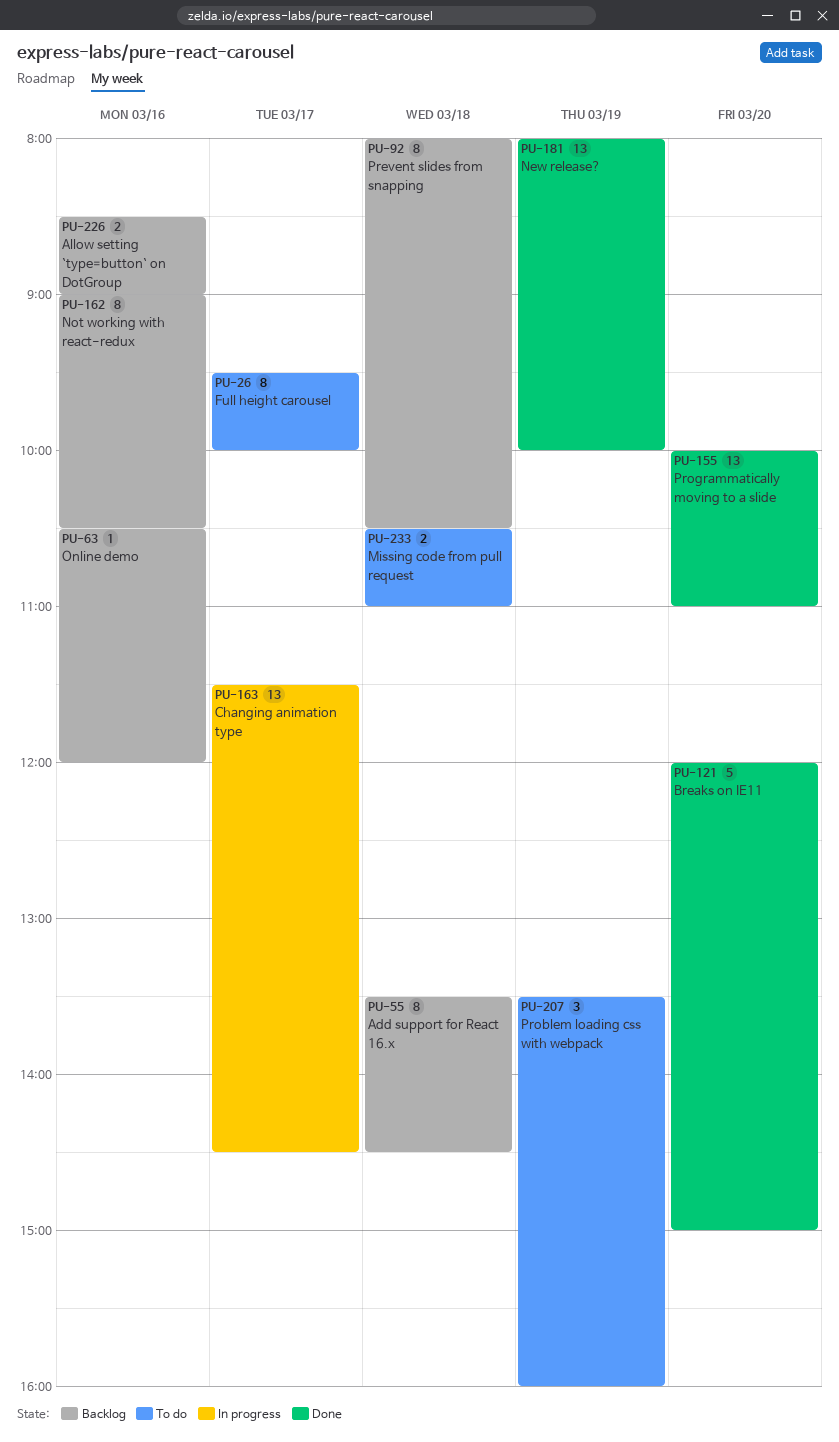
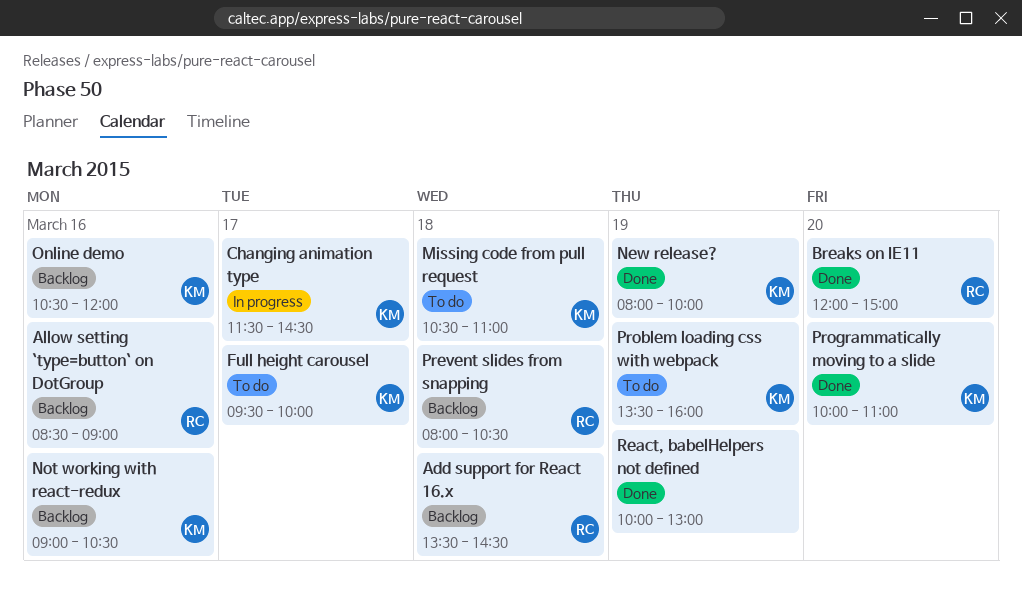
React, babelHelpers not defined: none -> present

